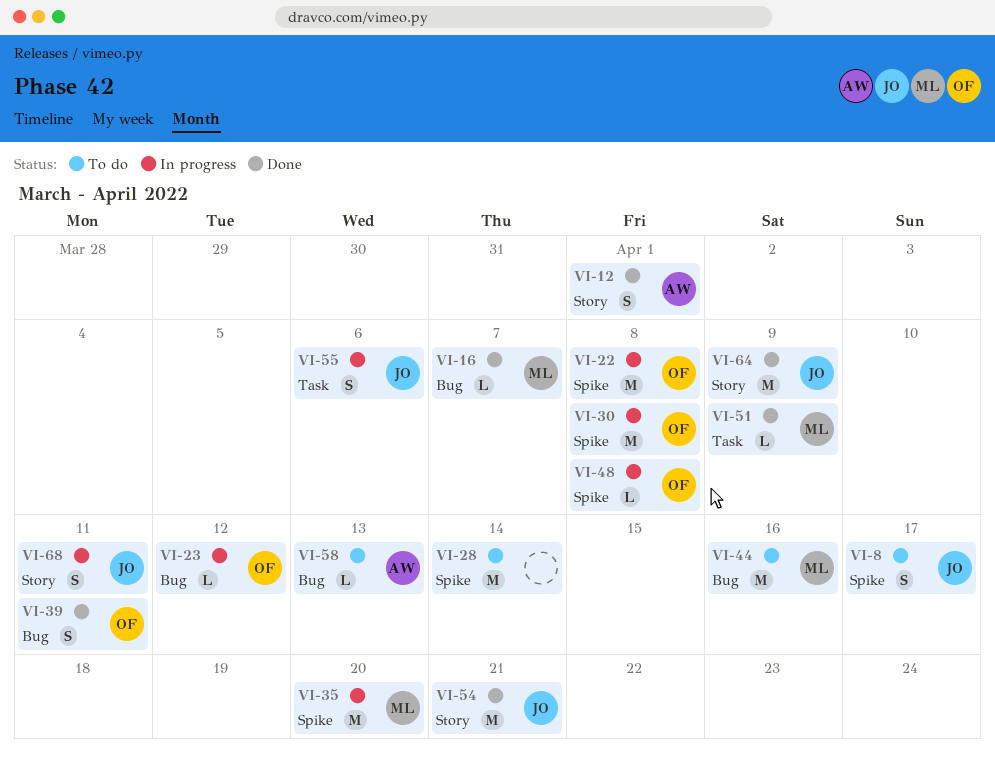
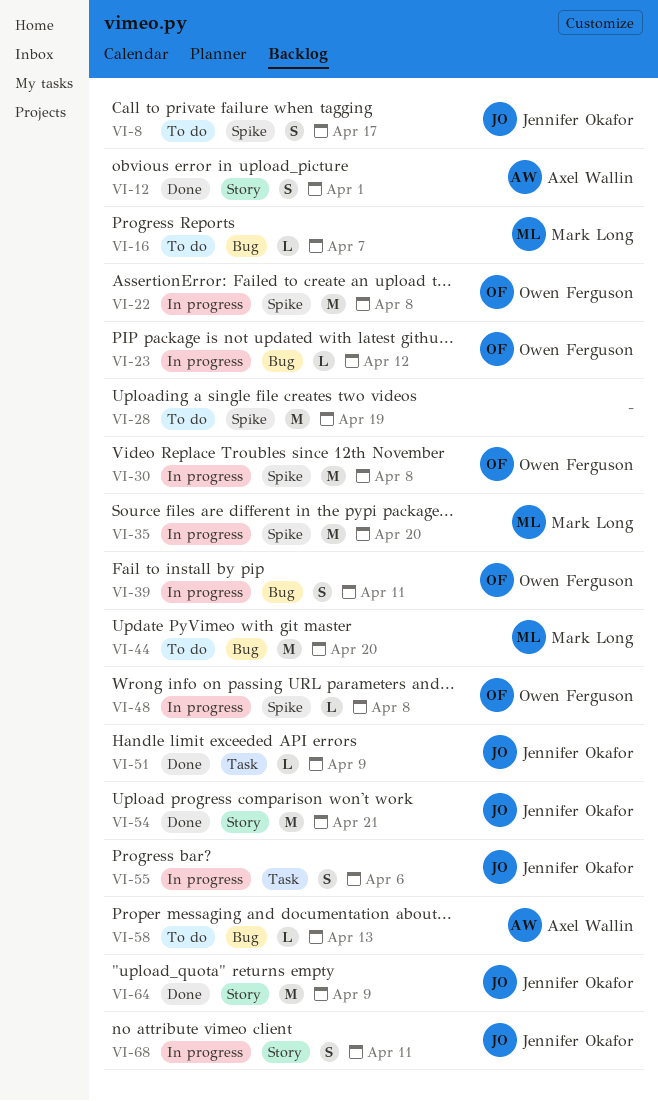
VI-16, status: Done -> To do
VI-28, due: Apr 14 -> Apr 19
VI-39, status: Done -> In progress
VI-44, due: Apr 16 -> Apr 20
VI-51, owner: Mark Long -> Jennifer Okafor

